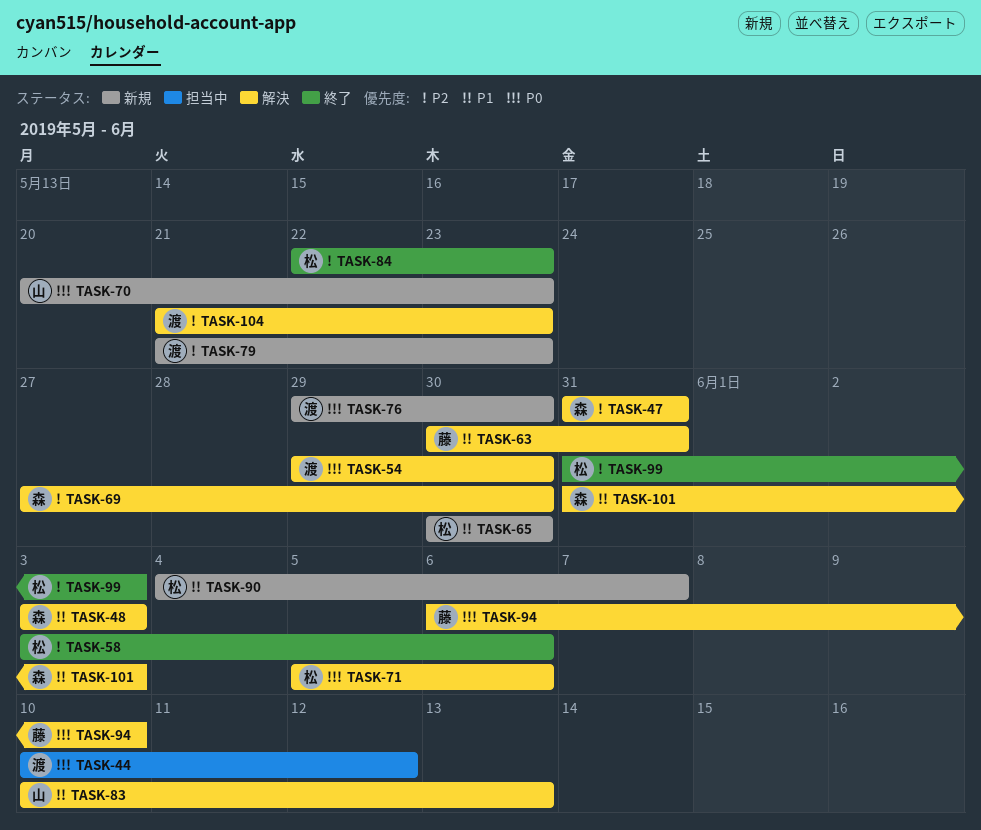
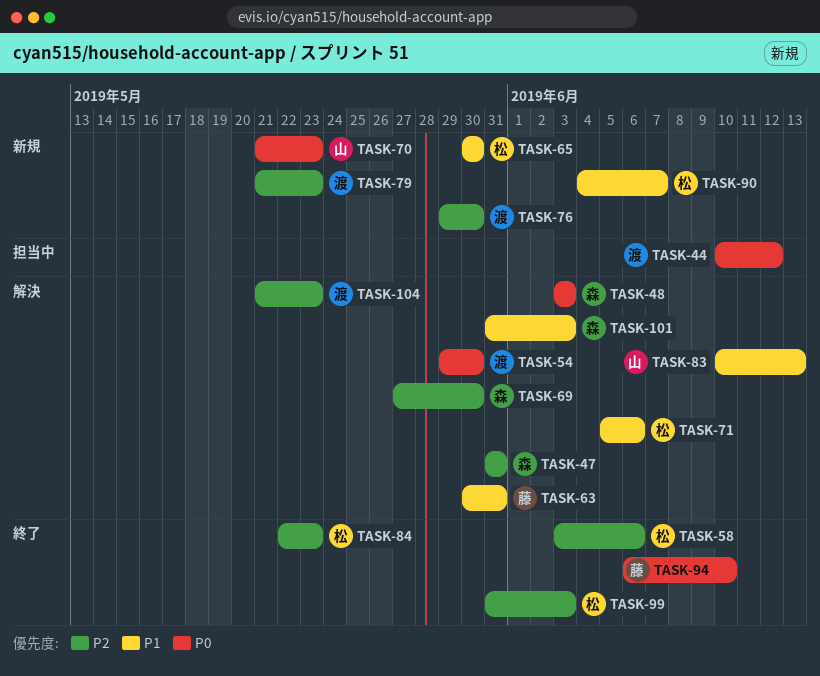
TASK-48, priority: P1 -> P0
TASK-70, start: May 20 -> May 21
TASK-71, priority: P0 -> P1
TASK-76, priority: P0 -> P2
TASK-94, status: 解決 -> 終了

